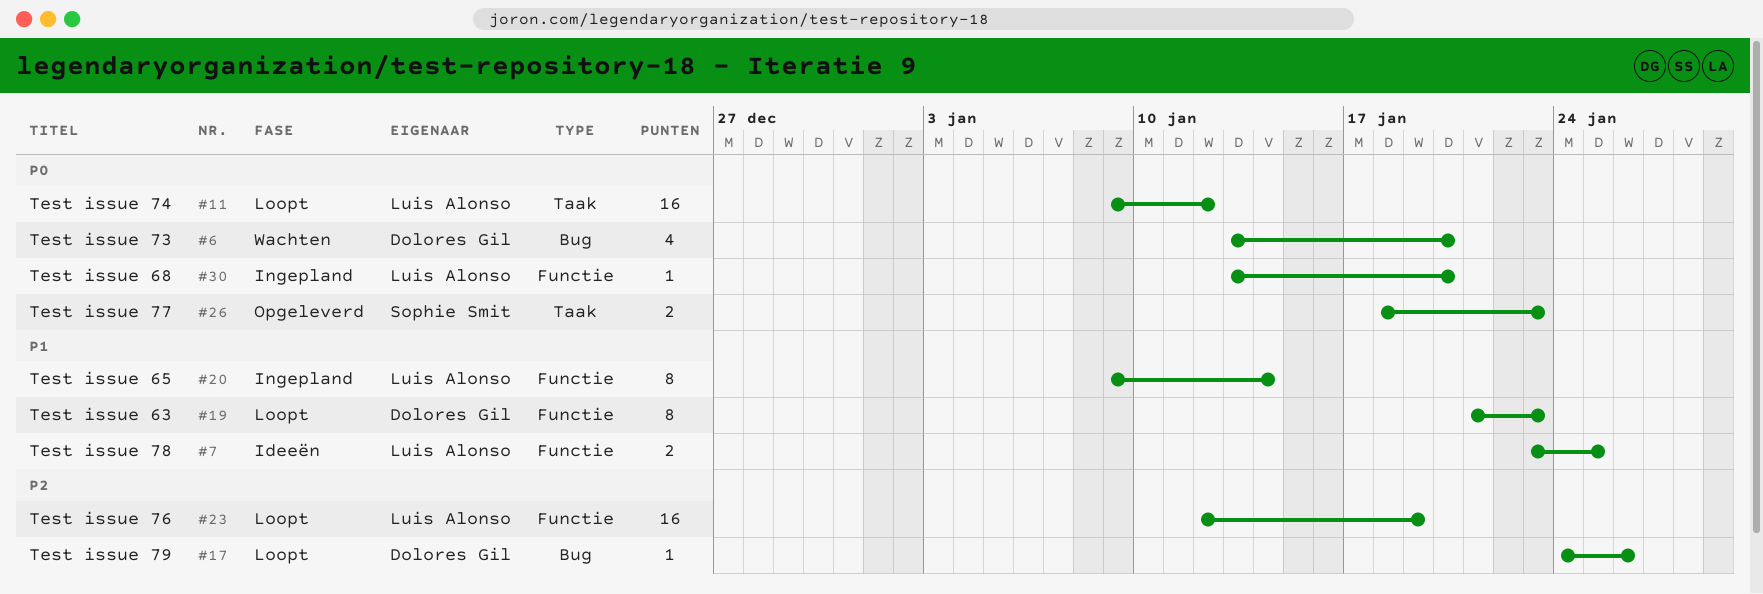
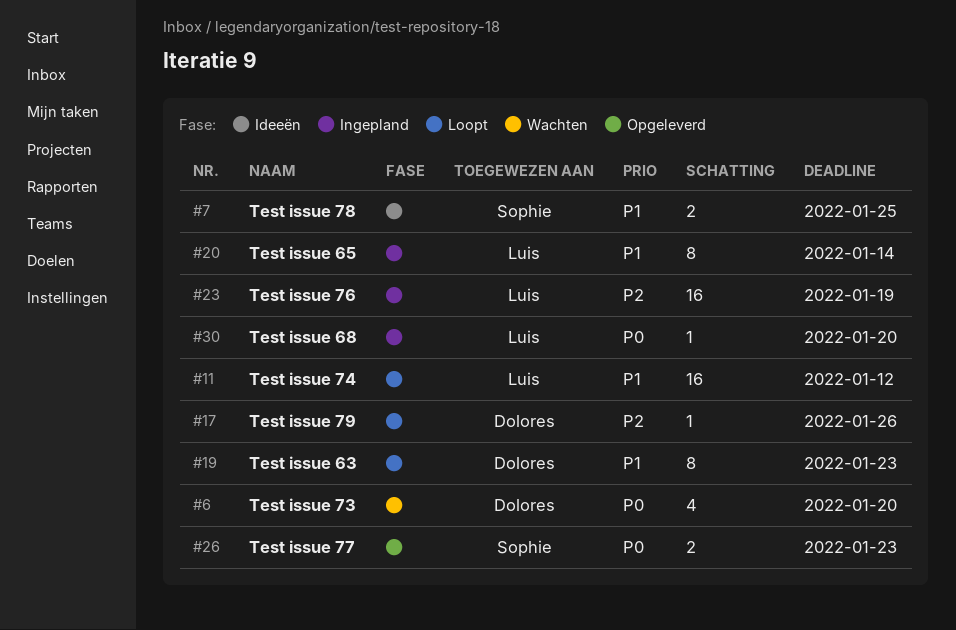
#7, owner: Luis Alonso -> Sophie Smit
#11, priority: P0 -> P1
#23, status: Loopt -> Ingepland

